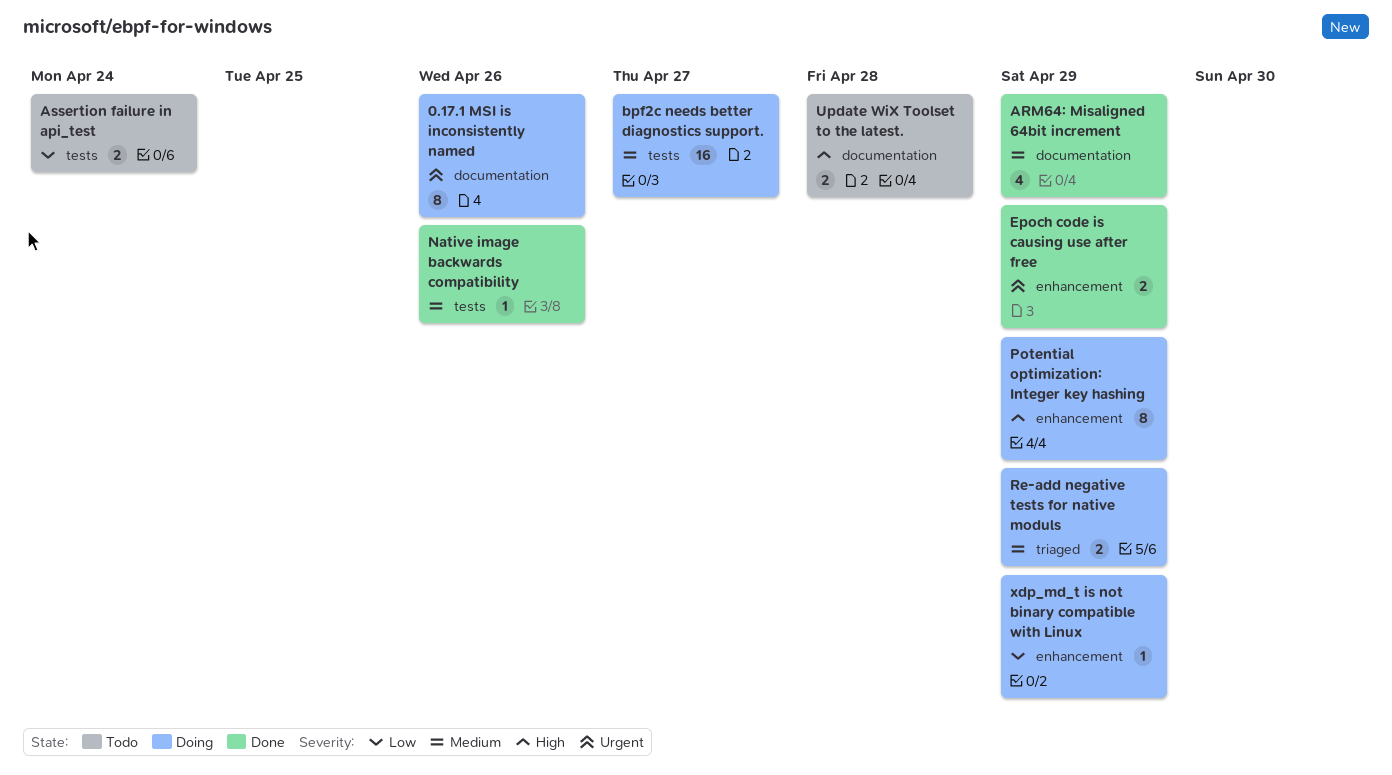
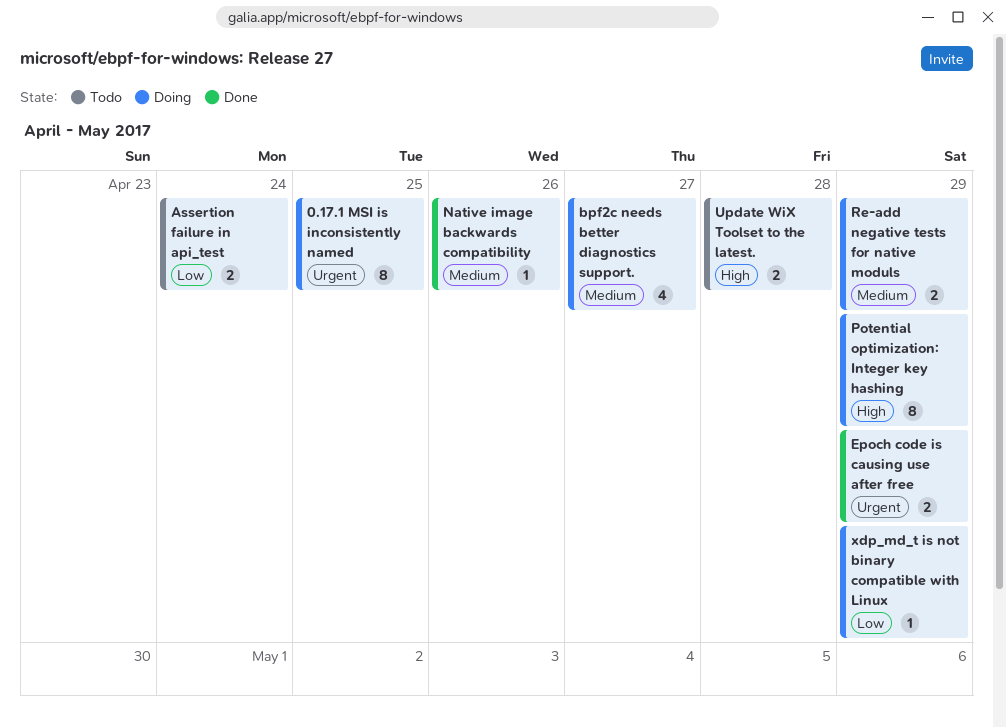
0.17.1 MSI is inconsistently named, due: Apr 26 -> Apr 25
ARM64: Misaligned 64bit increment: present -> none
bpf2c needs better diagnostics support., estimate: 16 -> 4

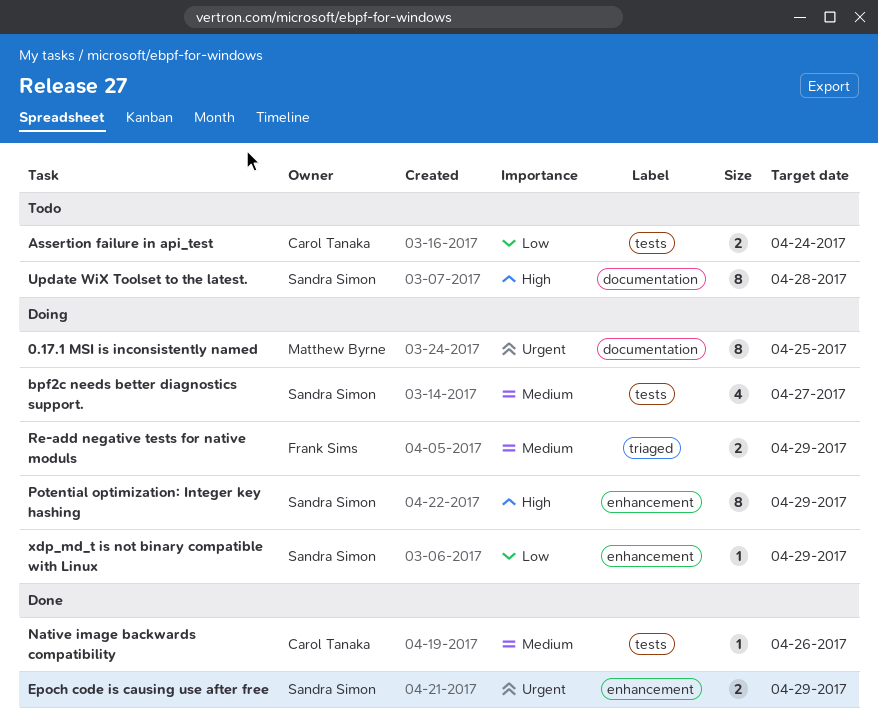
Update WiX Toolset to the latest., estimate: 2 -> 8

